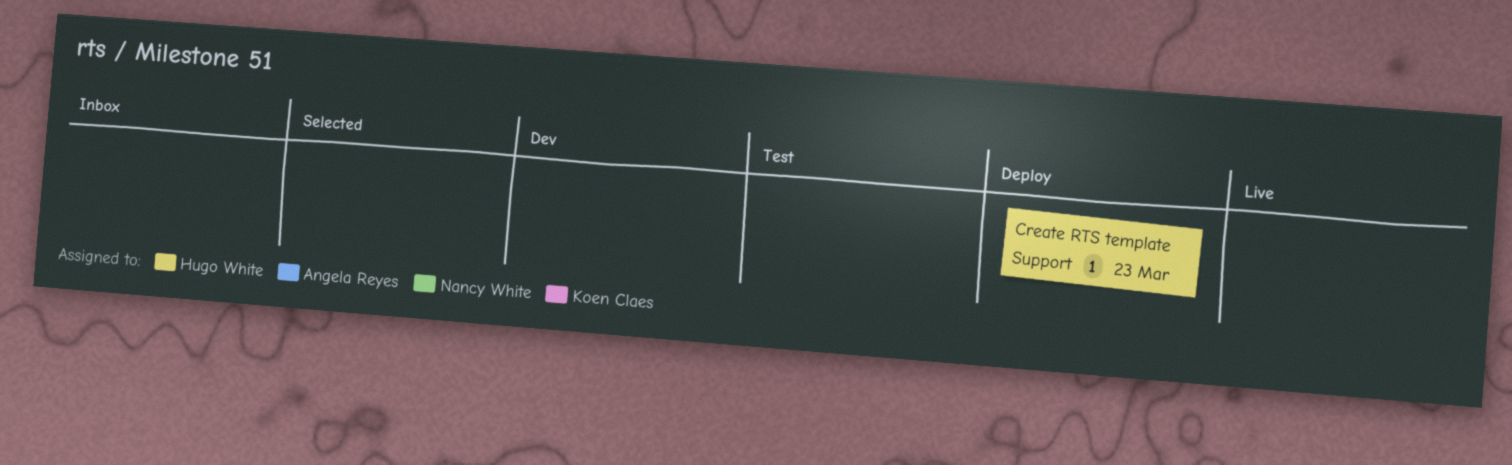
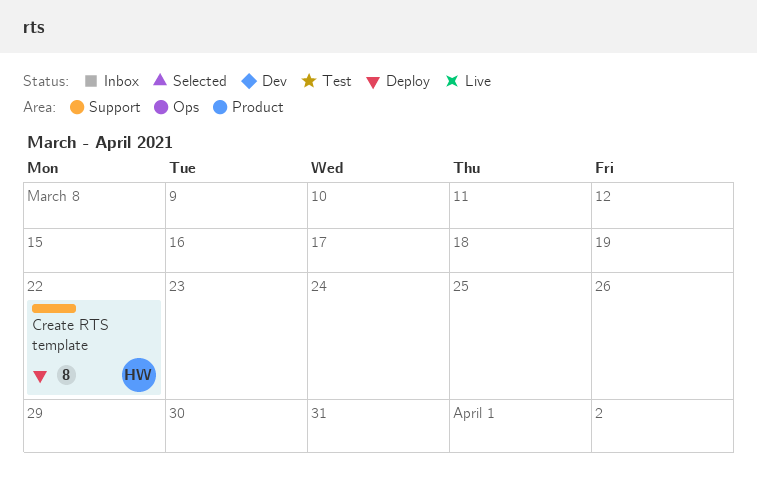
Create RTS template, estimate: 1 -> 8
Create RTS template, due: Mar 23 -> Mar 22

